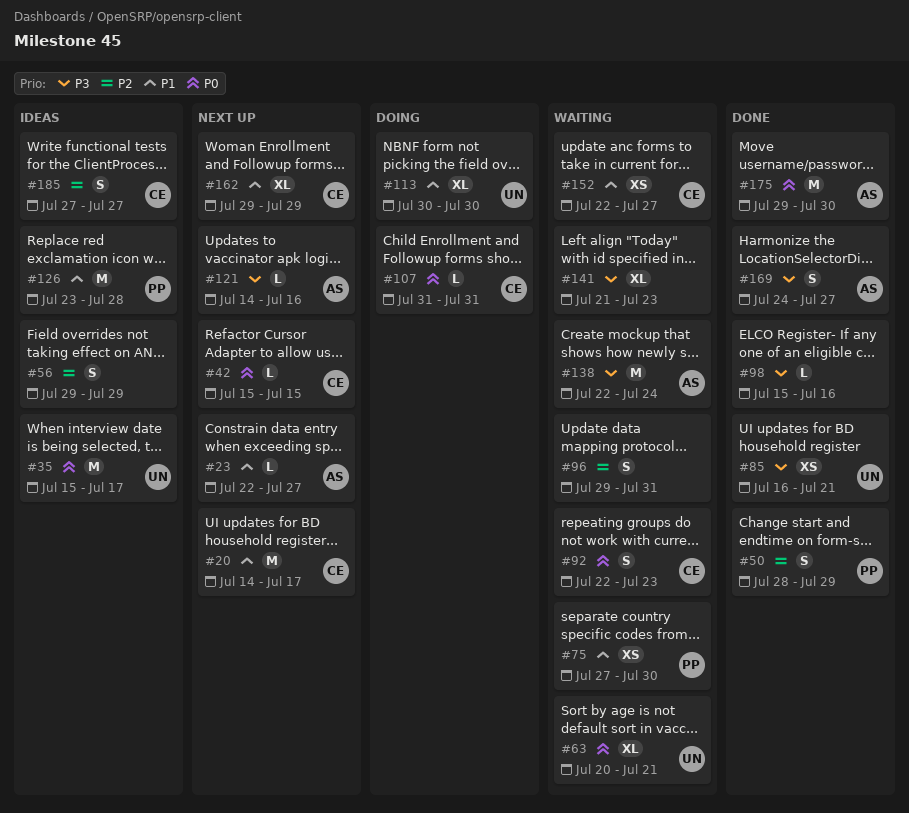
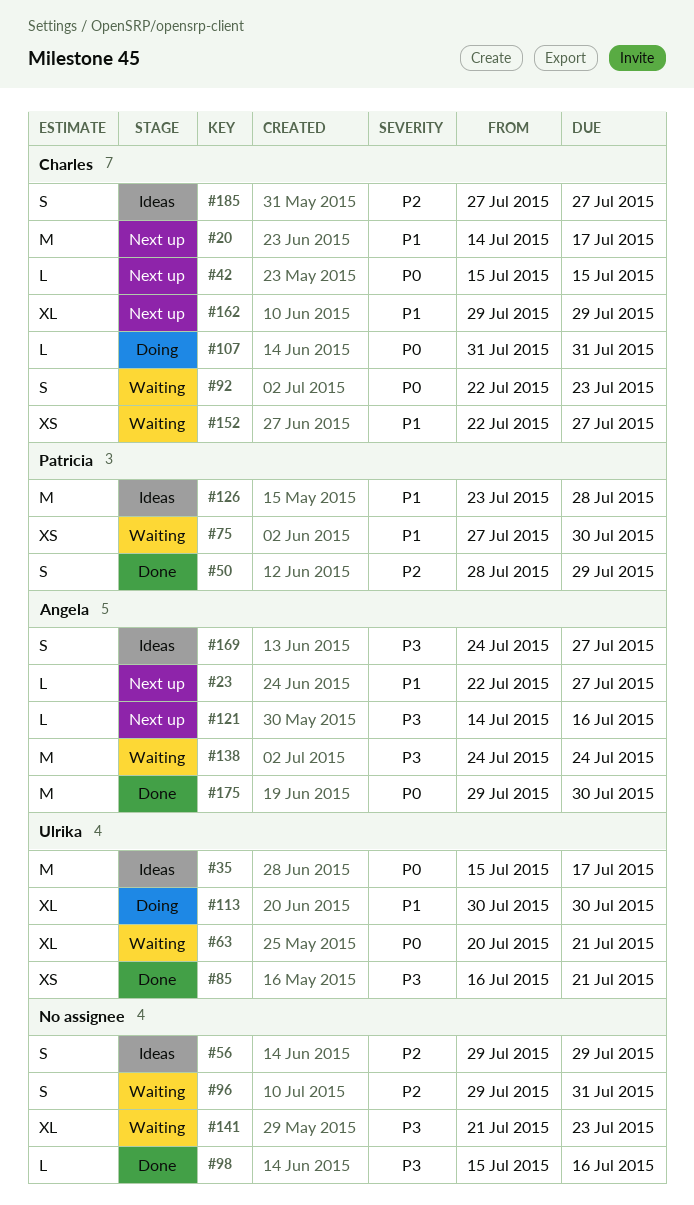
#138, start: Jul 22 -> Jul 24
#169, status: Done -> Ideas

